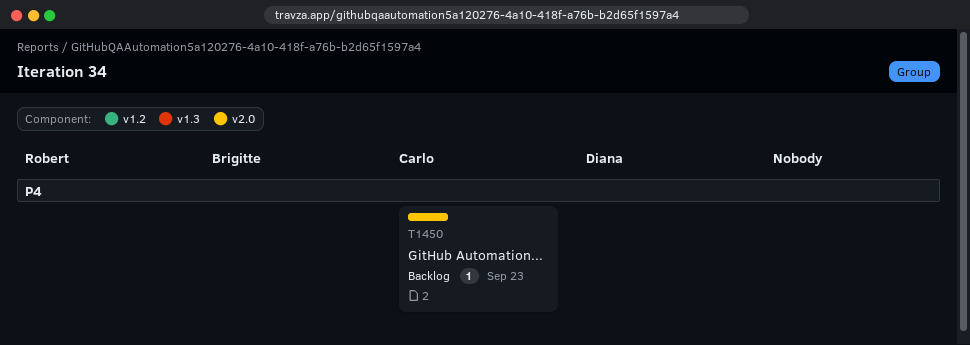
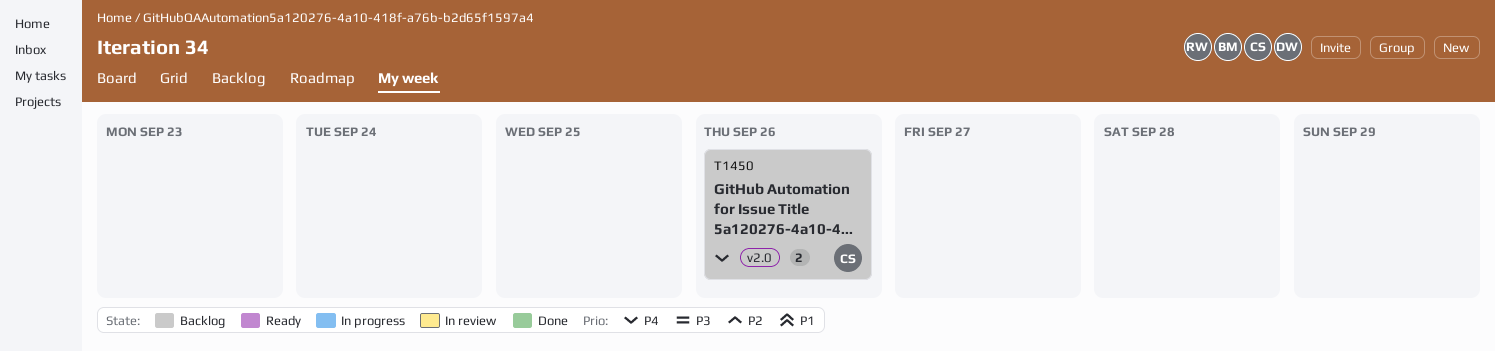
T1450, estimate: 1 -> 2
T1450, due: Sep 23 -> Sep 26

